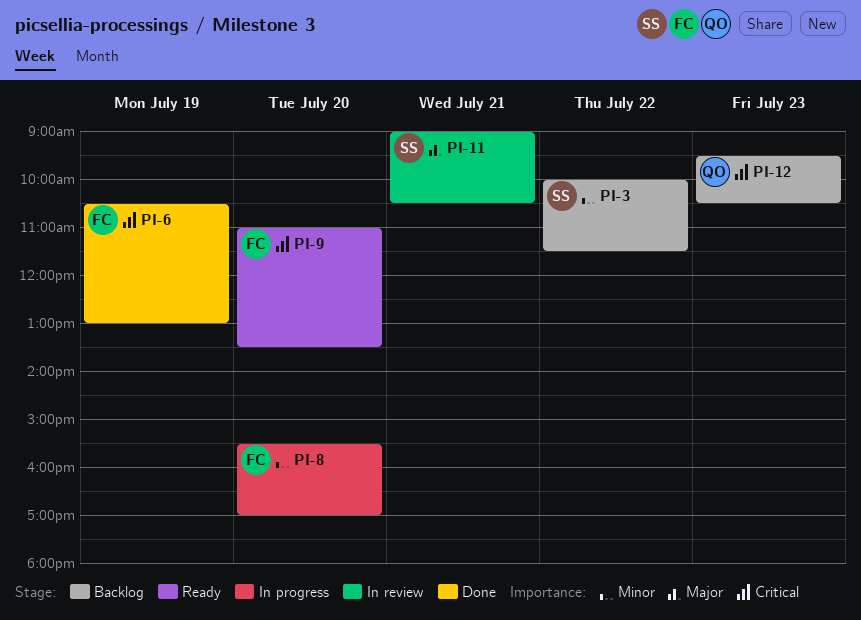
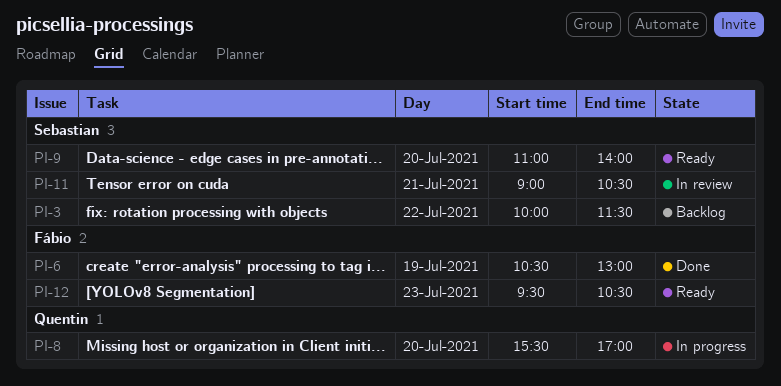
PI-8, owner: Fábio -> Quentin
PI-9, owner: Fábio -> Sebastian
PI-9, ends: 13:30 -> 14:00
PI-12, status: Backlog -> Ready
PI-12, owner: Quentin -> Fábio

